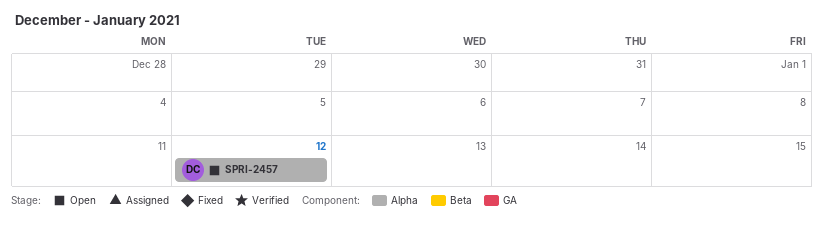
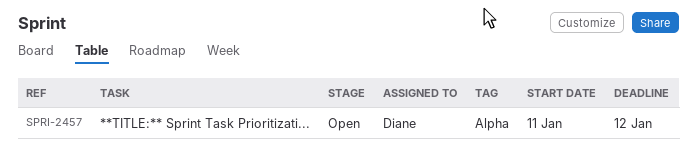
SPRI-2457, start: Jan 12 -> Jan 11

